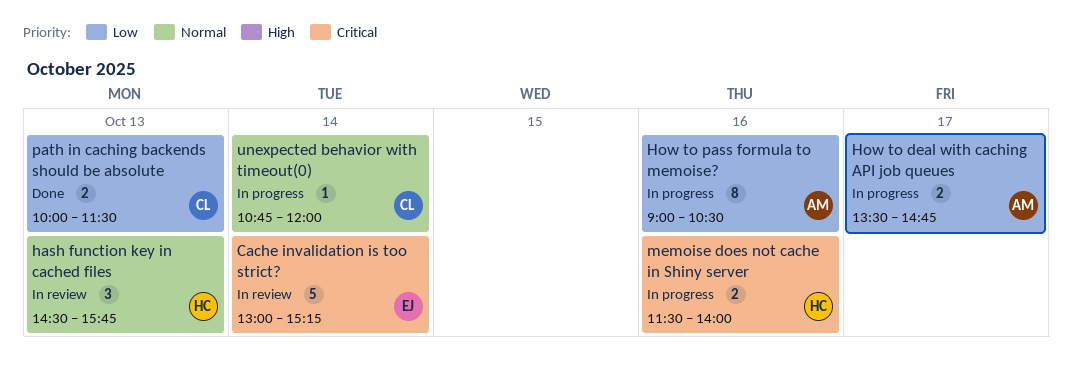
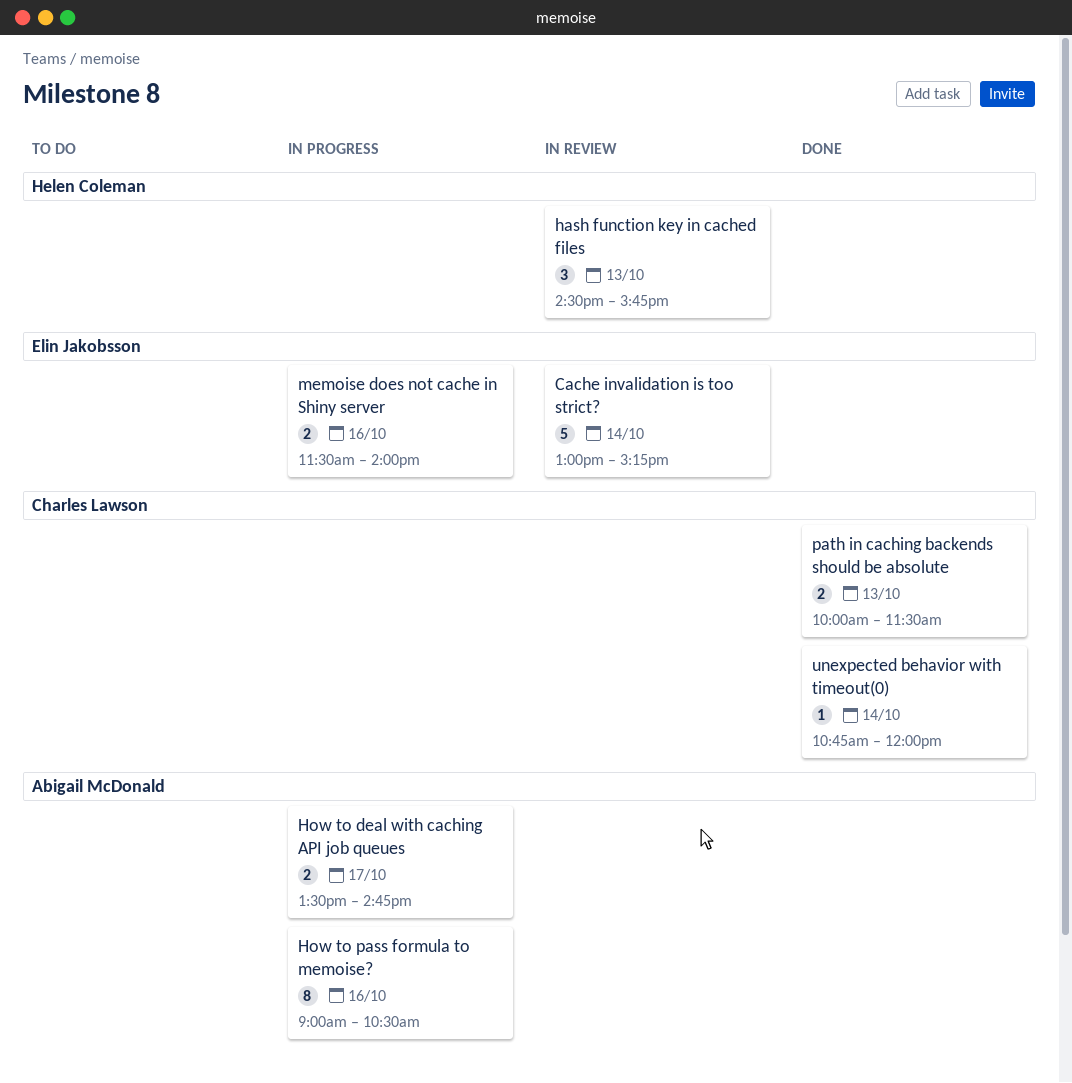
memoise does not cache in Shiny server, owner: Helen Coleman -> Elin Jakobsson
unexpected behavior with timeout(0), status: In progress -> Done

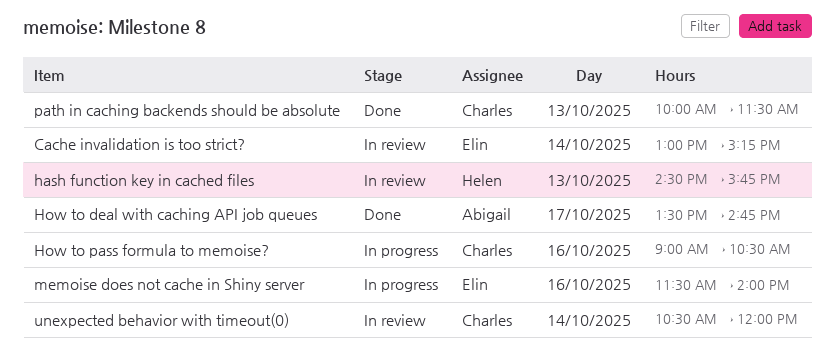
How to deal with caching API job queues, status: In progress -> Done
How to pass formula to memoise?, owner: Abigail McDonald -> Charles Lawson
unexpected behavior with timeout(0), status: Done -> In review
unexpected behavior with timeout(0), begins: 10:45 -> 10:30

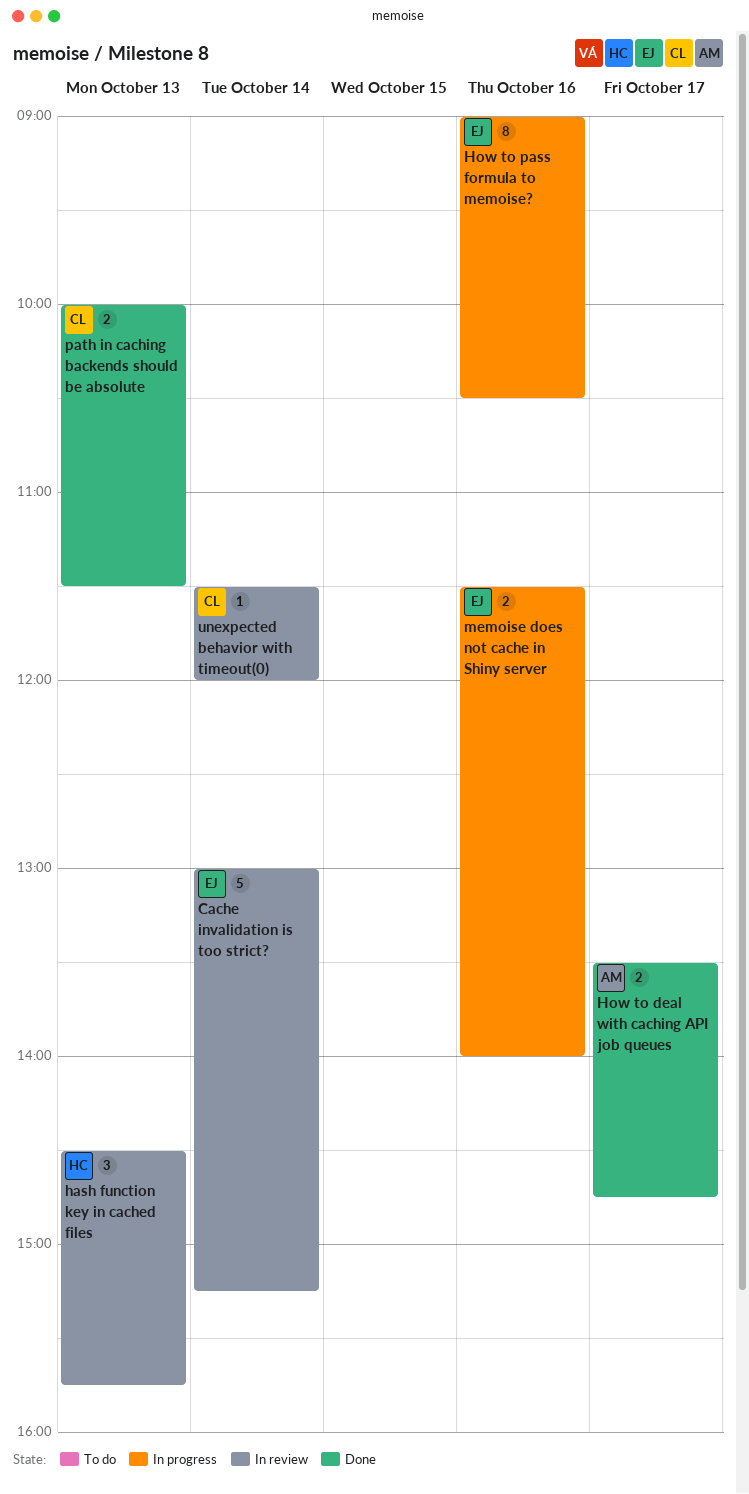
How to pass formula to memoise?, owner: Charles -> Elin
unexpected behavior with timeout(0), begins: 10:30 -> 11:30

